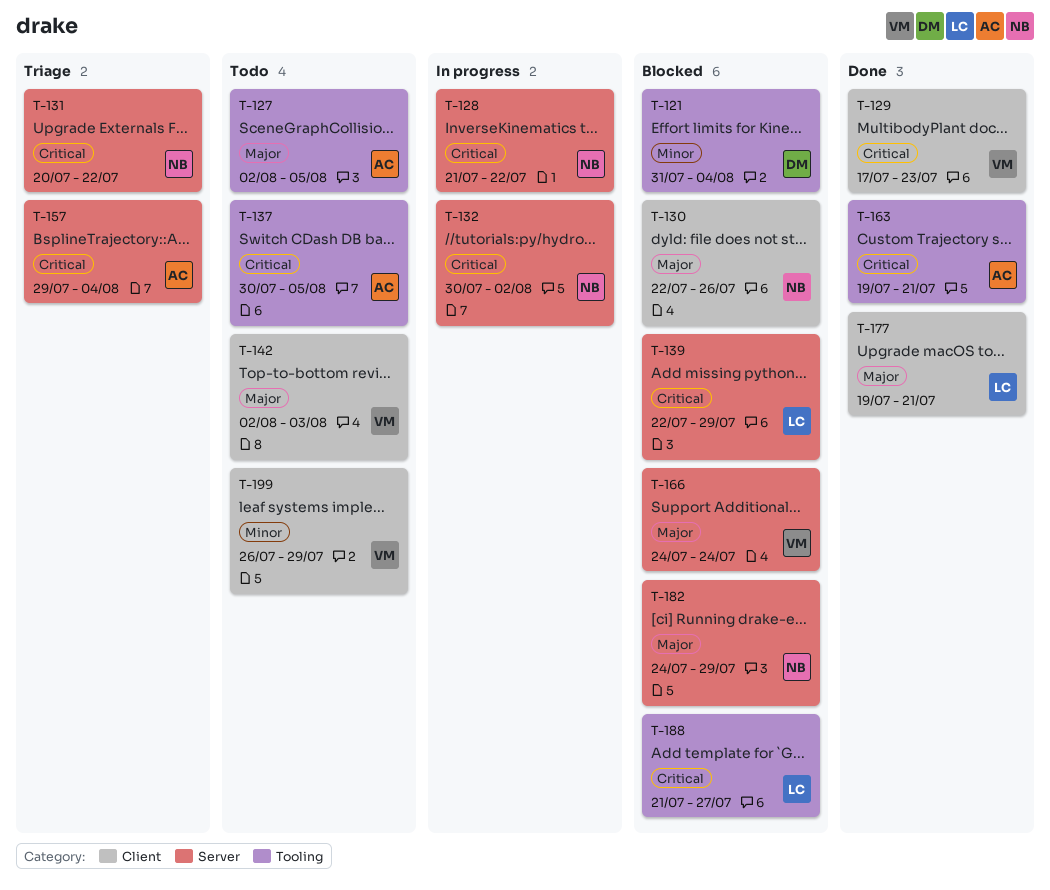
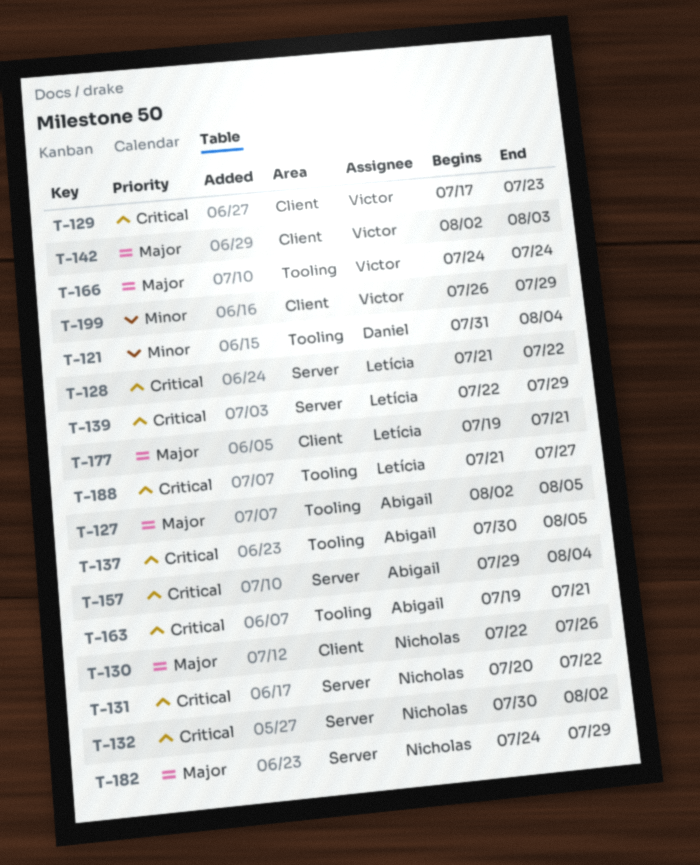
T-128, owner: Nicholas -> Letícia
T-166, label: Server -> Tooling

